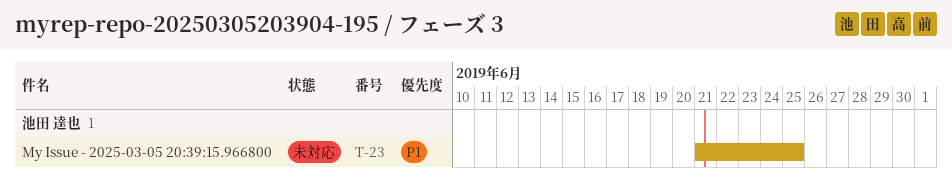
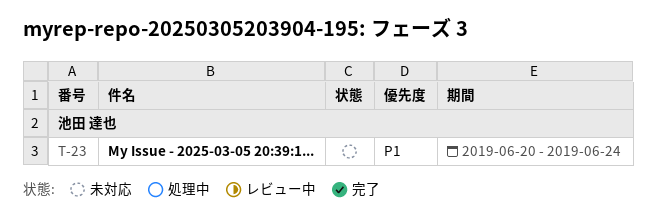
T-23, start: Jun 21 -> Jun 20
T-23, due: Jun 25 -> Jun 24

